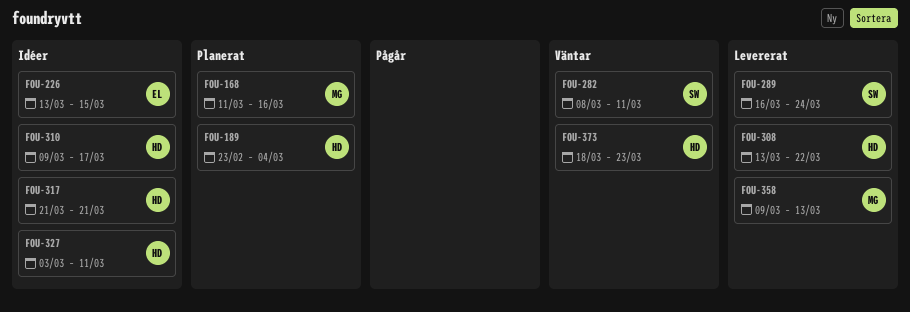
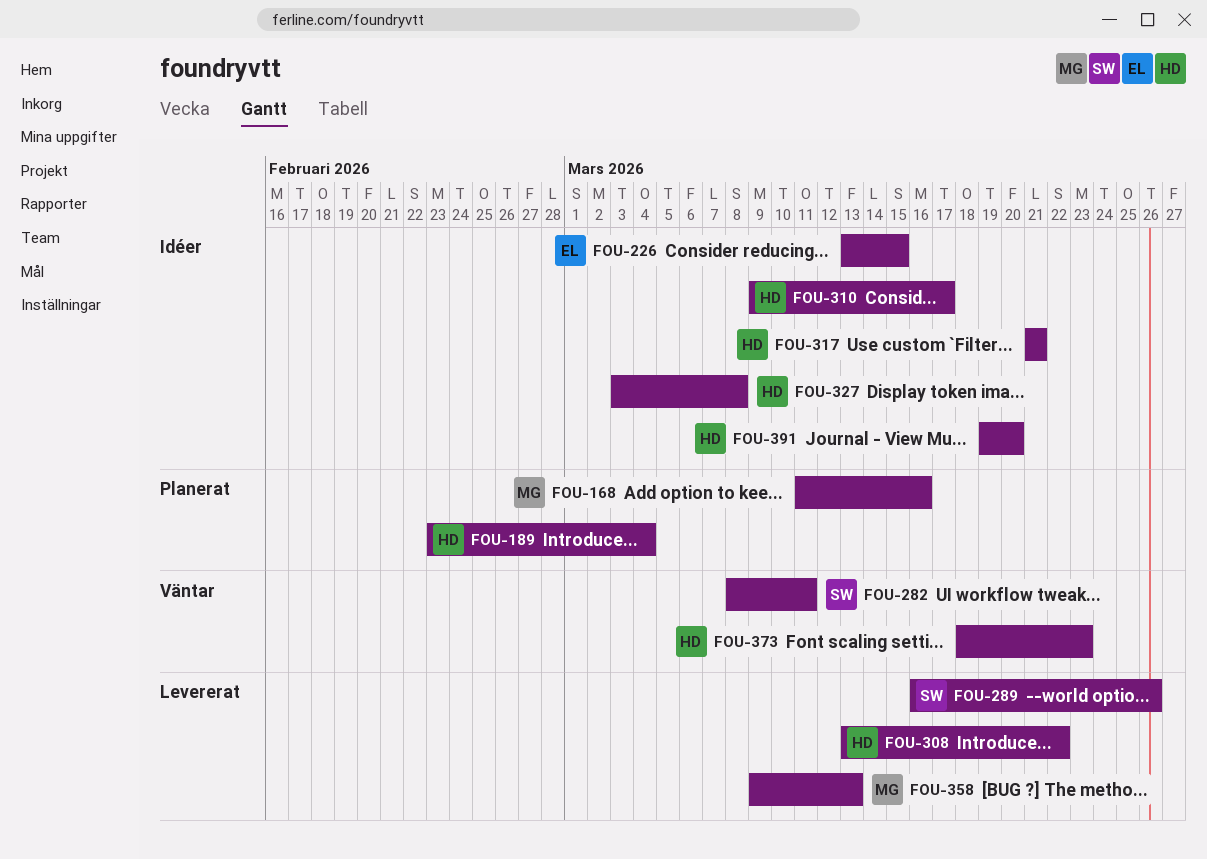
FOU-289, due: Mar 24 -> Mar 26
FOU-327, due: Mar 11 -> Mar 8
FOU-391: none -> present

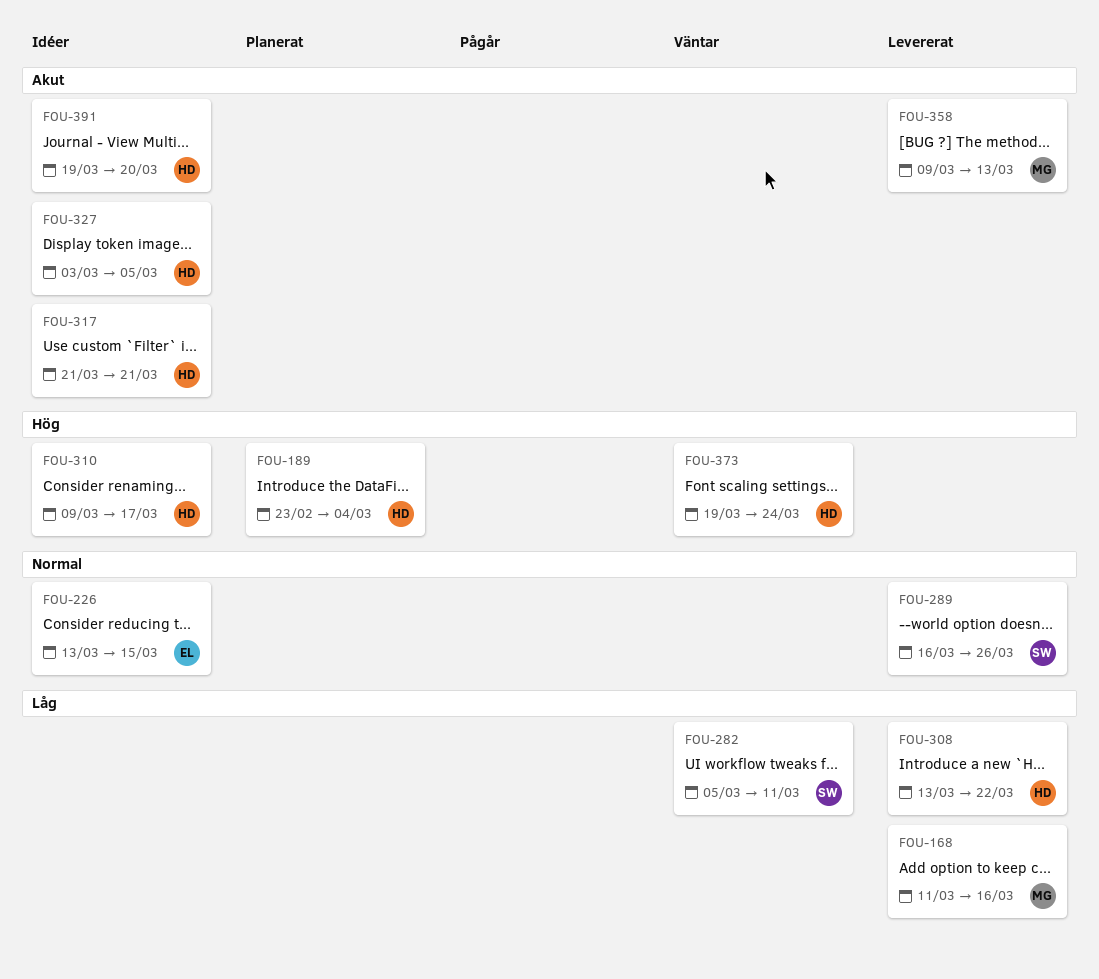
FOU-168, status: Planerat -> Levererat
FOU-282, start: Mar 8 -> Mar 5
FOU-327, due: Mar 8 -> Mar 5
FOU-373, start: Mar 18 -> Mar 19
FOU-373, due: Mar 23 -> Mar 24

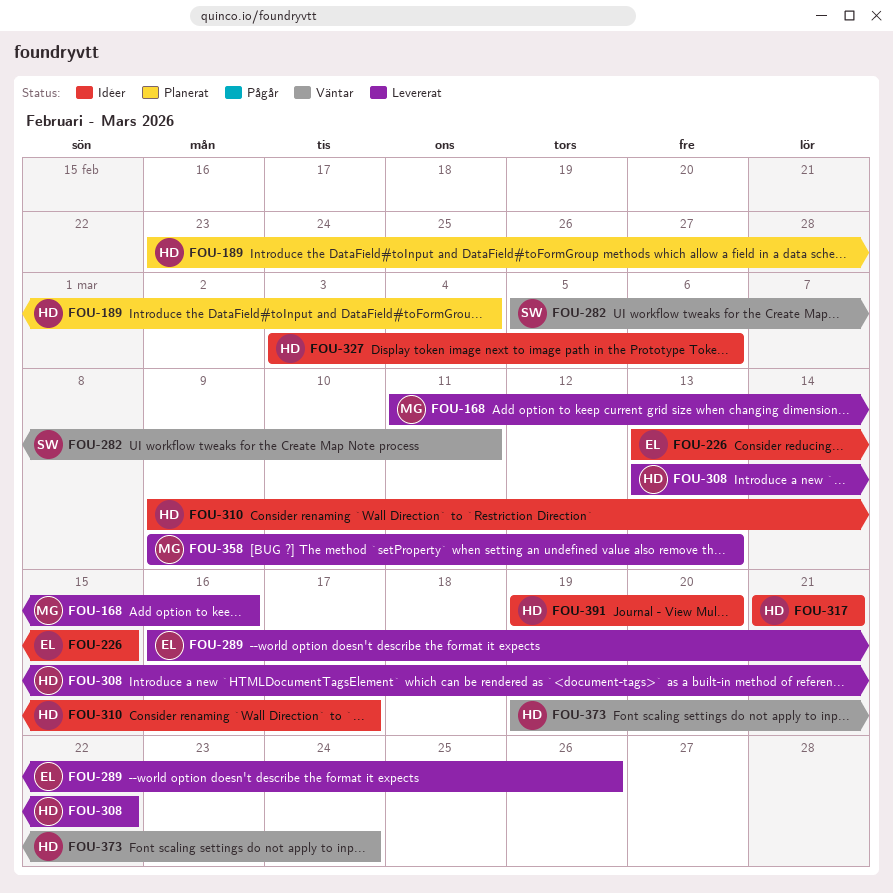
FOU-289, owner: SW -> EL
FOU-327, due: Mar 5 -> Mar 6

